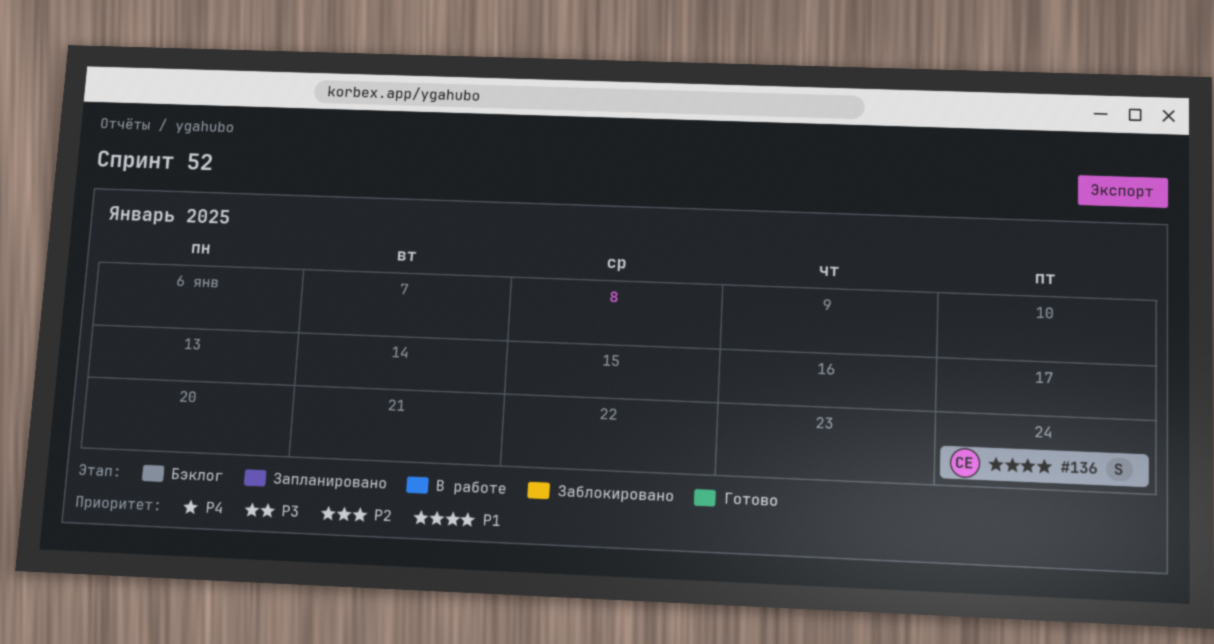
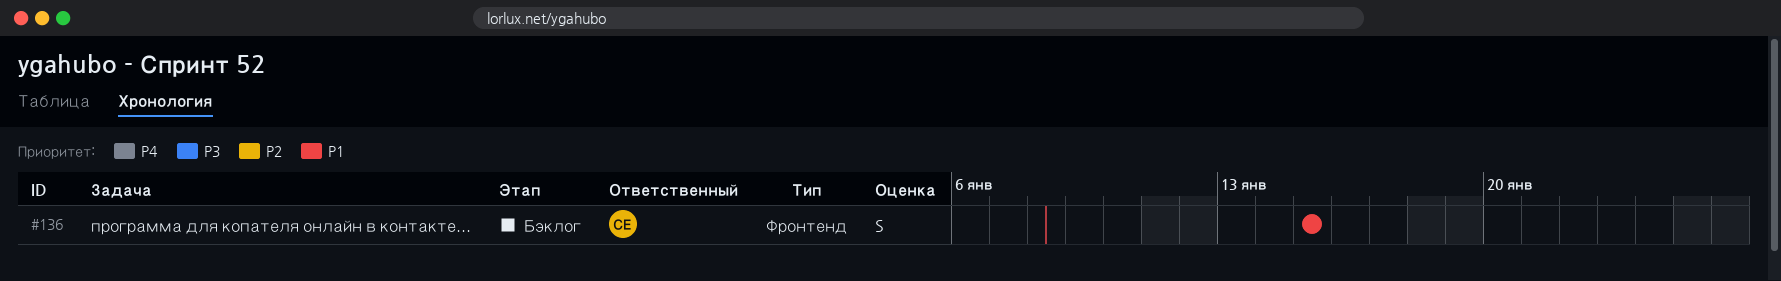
#136, start: Jan 24 -> Jan 15
#136, due: Jan 24 -> Jan 15

